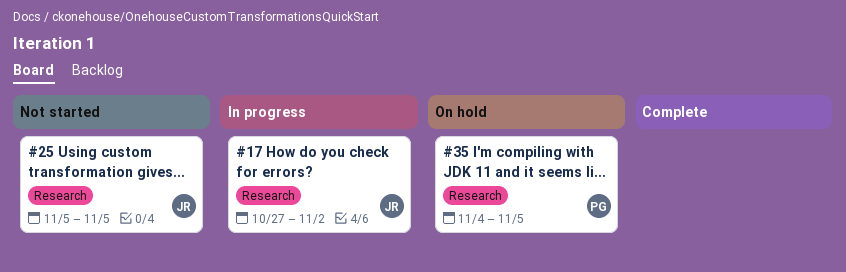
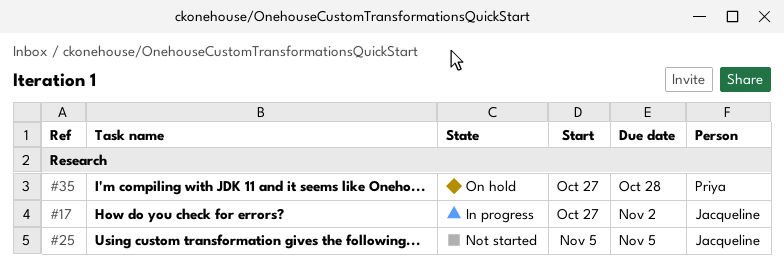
#35, start: Nov 4 -> Oct 27
#35, due: Nov 5 -> Oct 28

